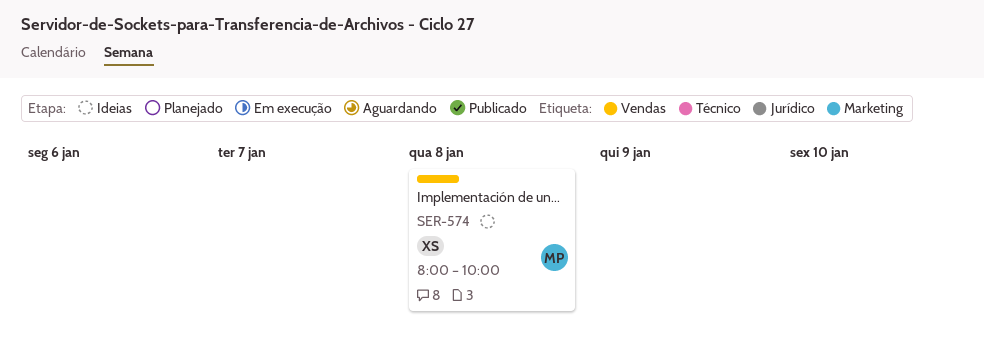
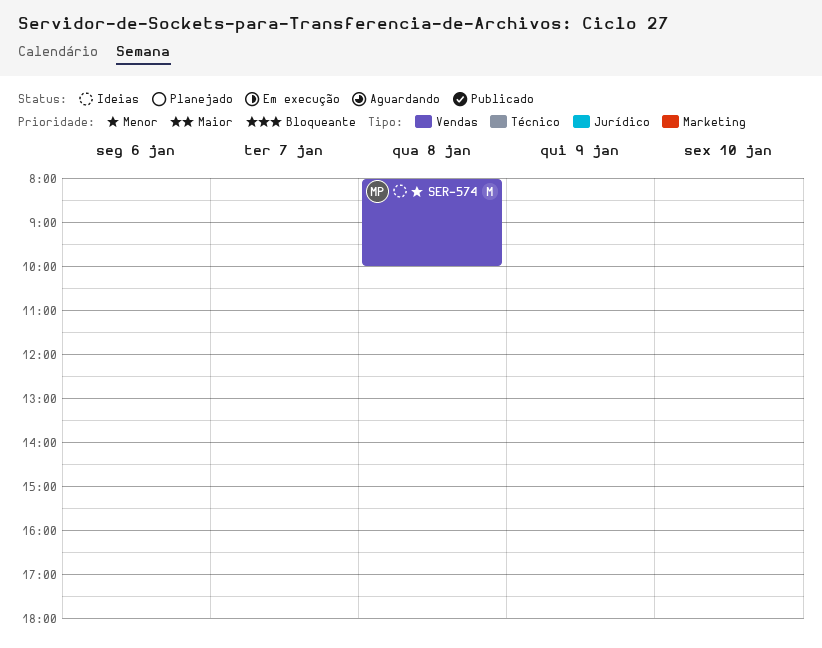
SER-574, estimate: XS -> M

